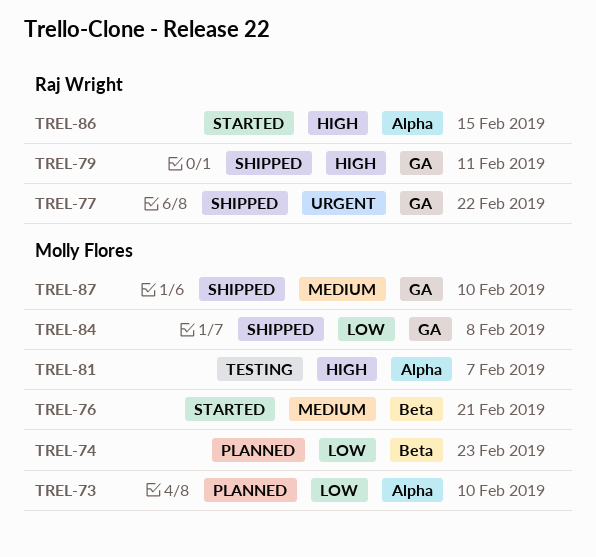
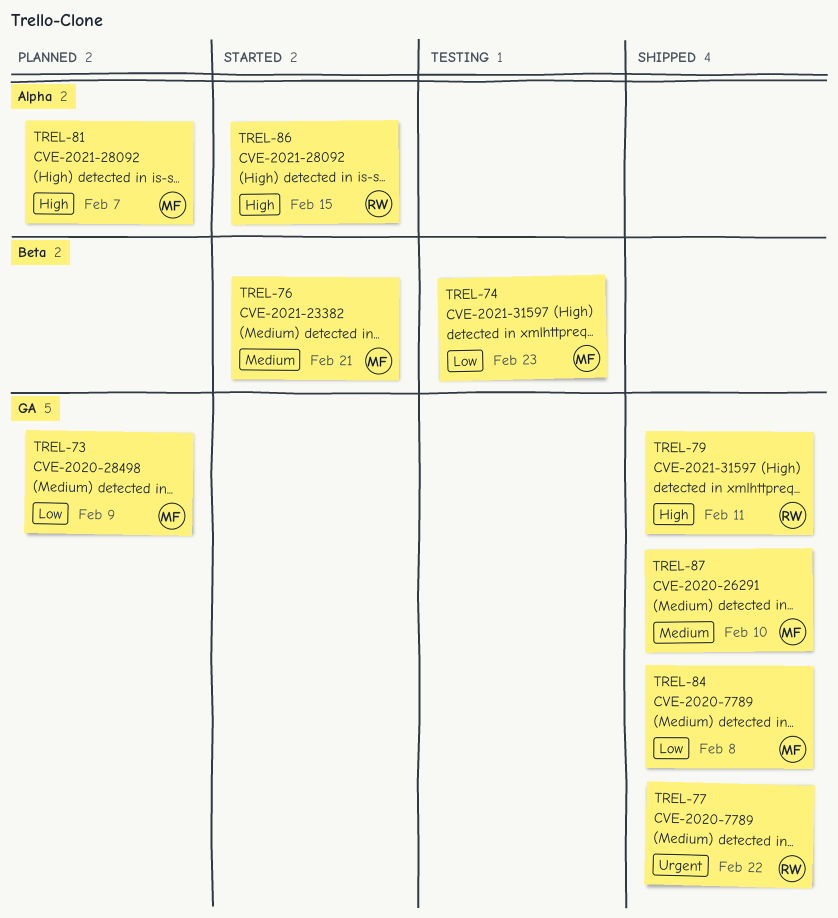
TREL-73, label: Alpha -> GA
TREL-73, due: Feb 10 -> Feb 9
TREL-74, status: Planned -> Testing
TREL-81, status: Testing -> Planned

